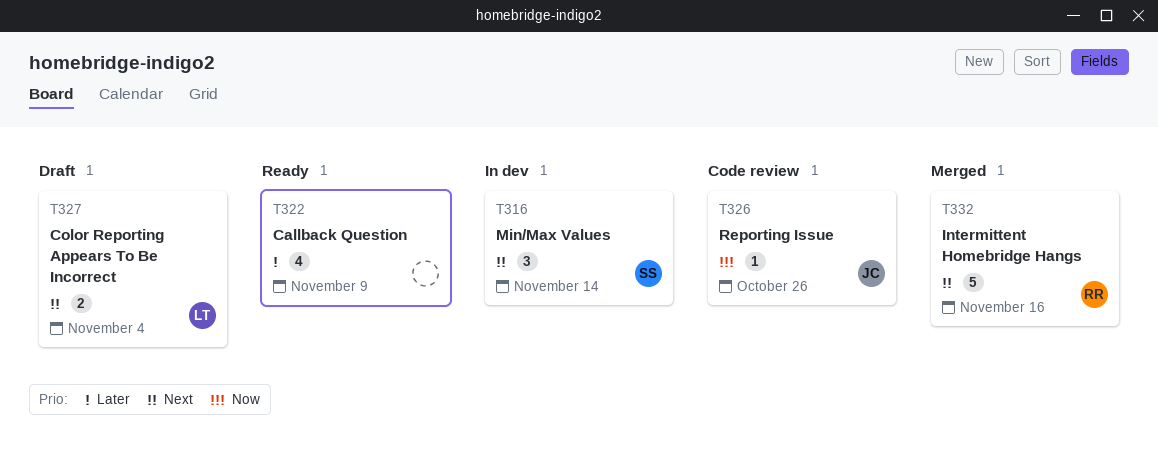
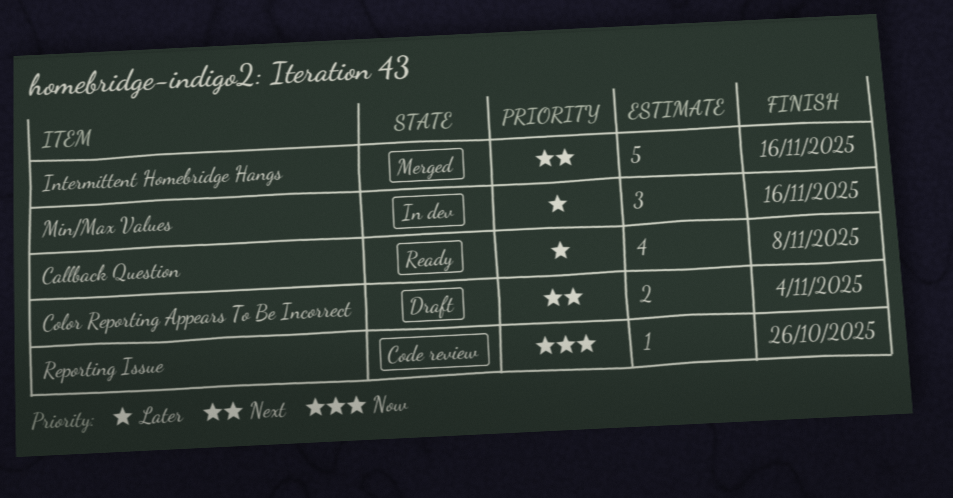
Callback Question, due: Nov 9 -> Nov 8
Min/Max Values, priority: Next -> Later
Min/Max Values, due: Nov 14 -> Nov 16

